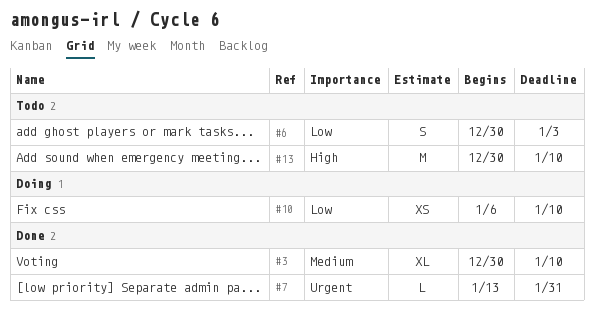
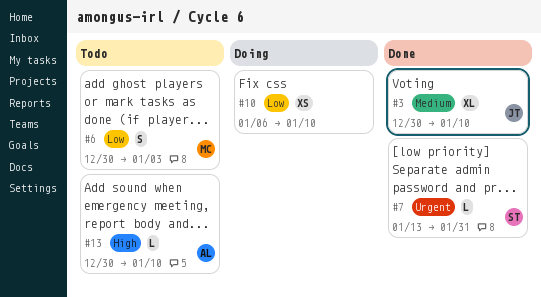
#13, estimate: M -> L

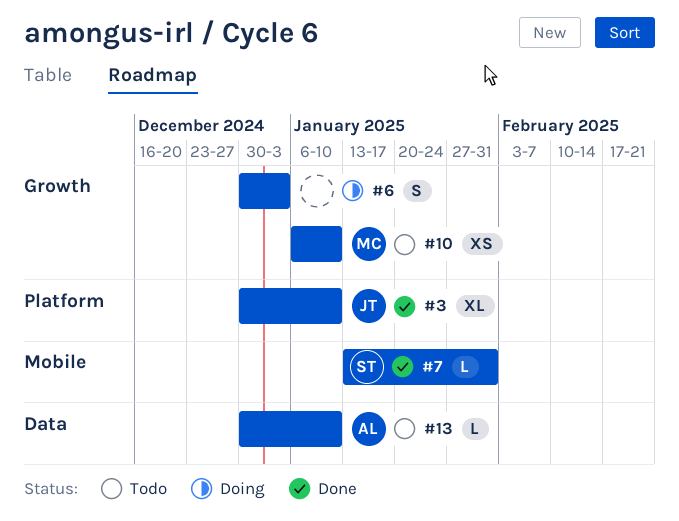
#6, status: Todo -> Doing
#6, owner: MC -> none
#10, status: Doing -> Todo
#10, owner: none -> MC

